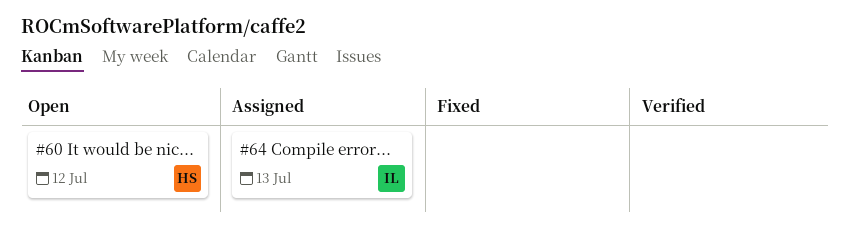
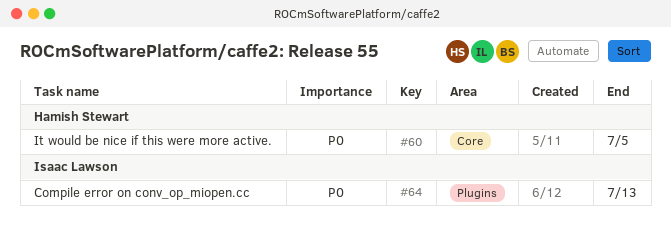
#60, due: Jul 12 -> Jul 5

